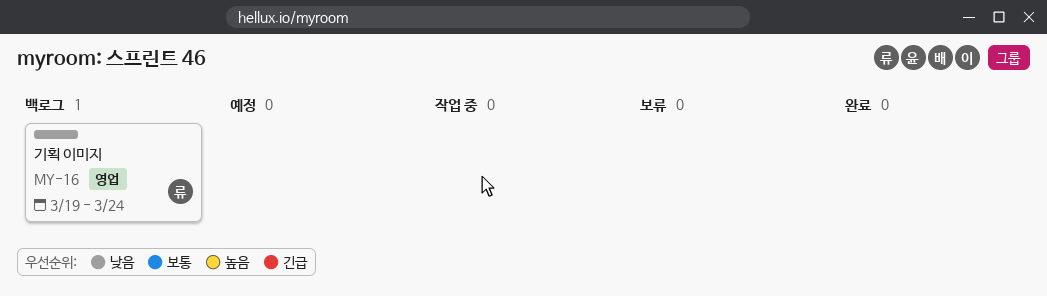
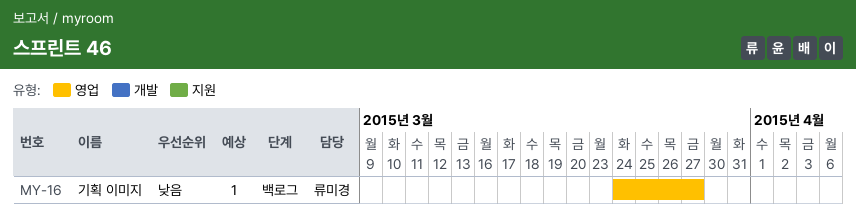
MY-16, start: Mar 19 -> Mar 24
MY-16, due: Mar 24 -> Mar 27

